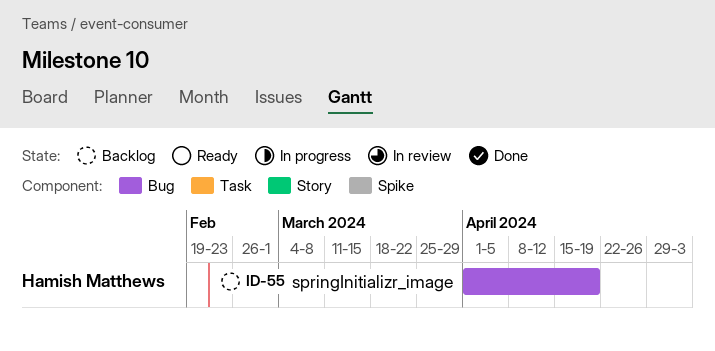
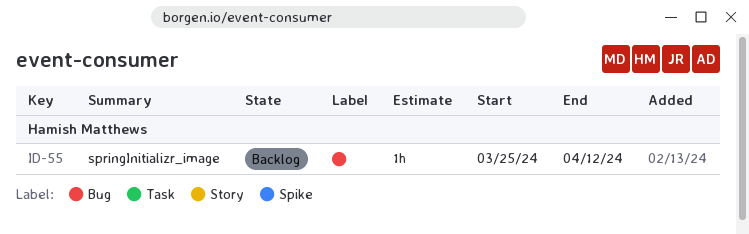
ID-55, start: Apr 1 -> Mar 25
ID-55, due: Apr 19 -> Apr 12

